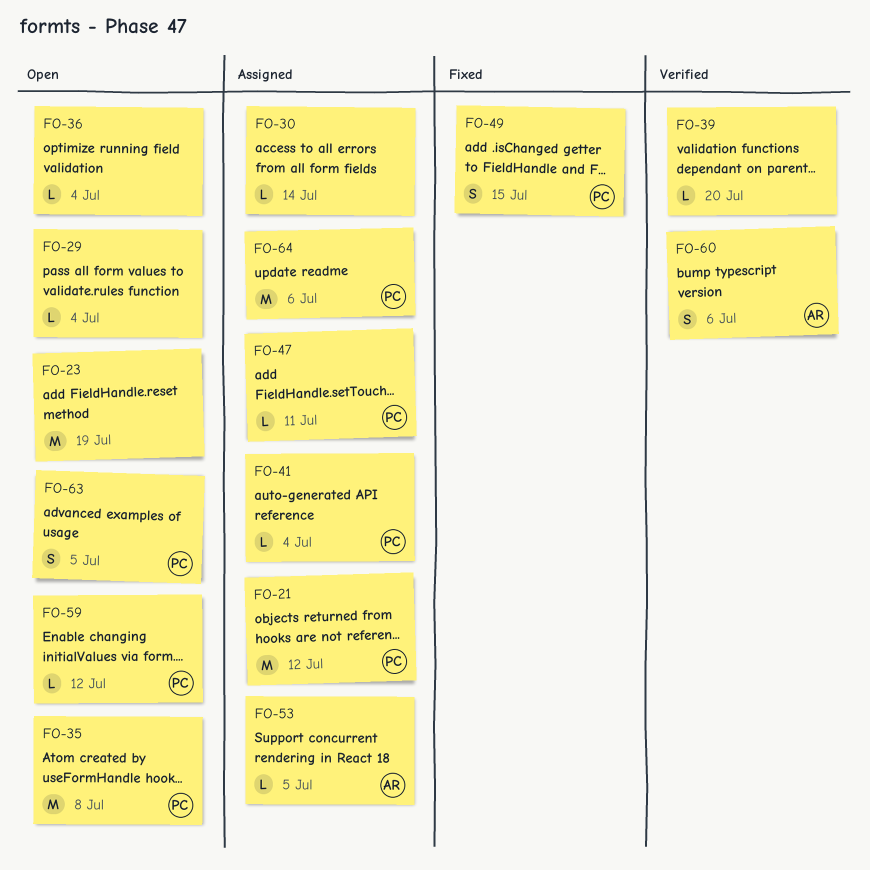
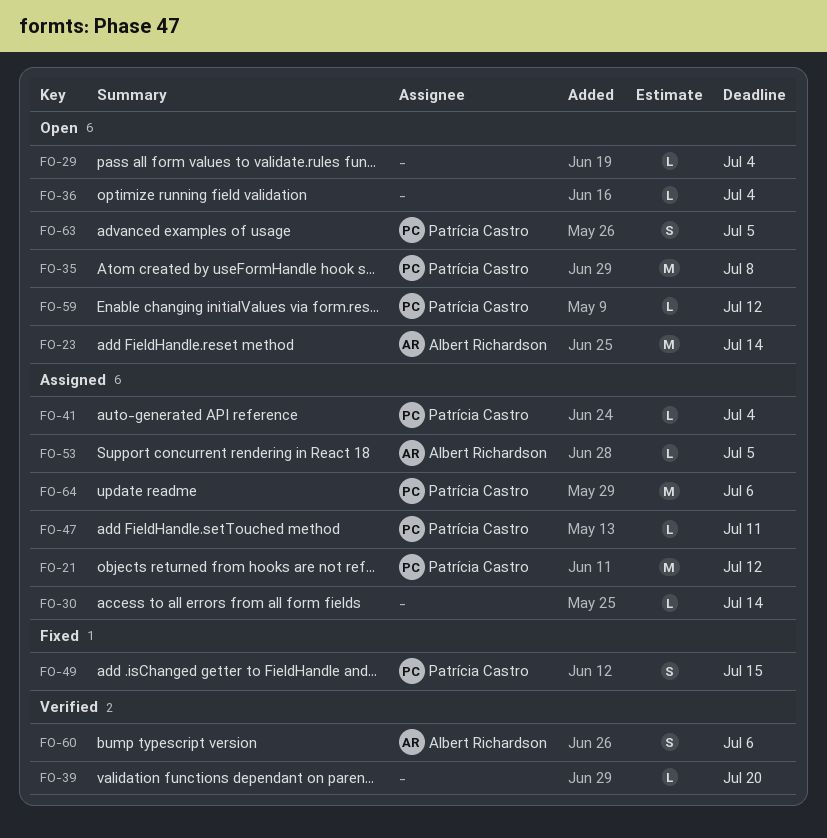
FO-23, owner: none -> Albert Richardson
FO-23, due: Jul 19 -> Jul 14

